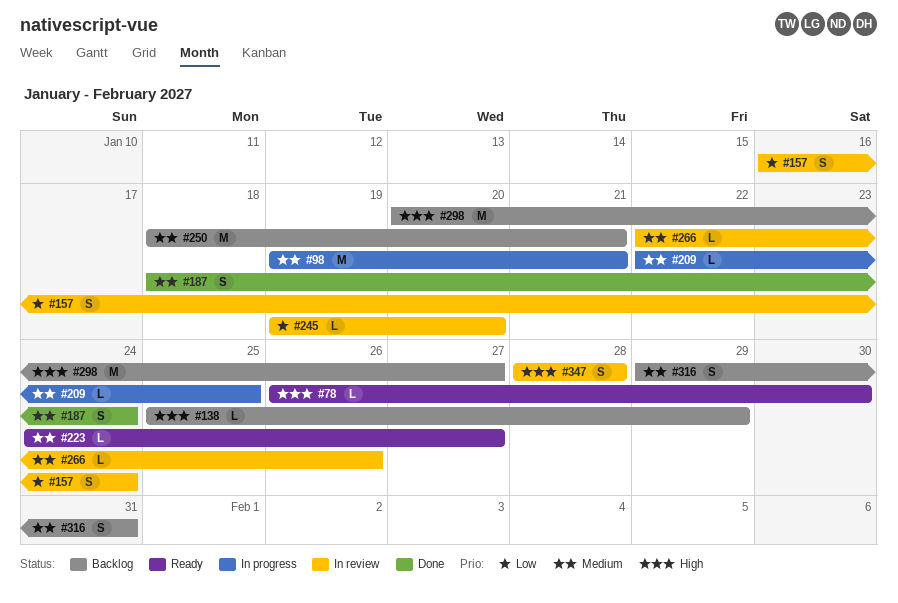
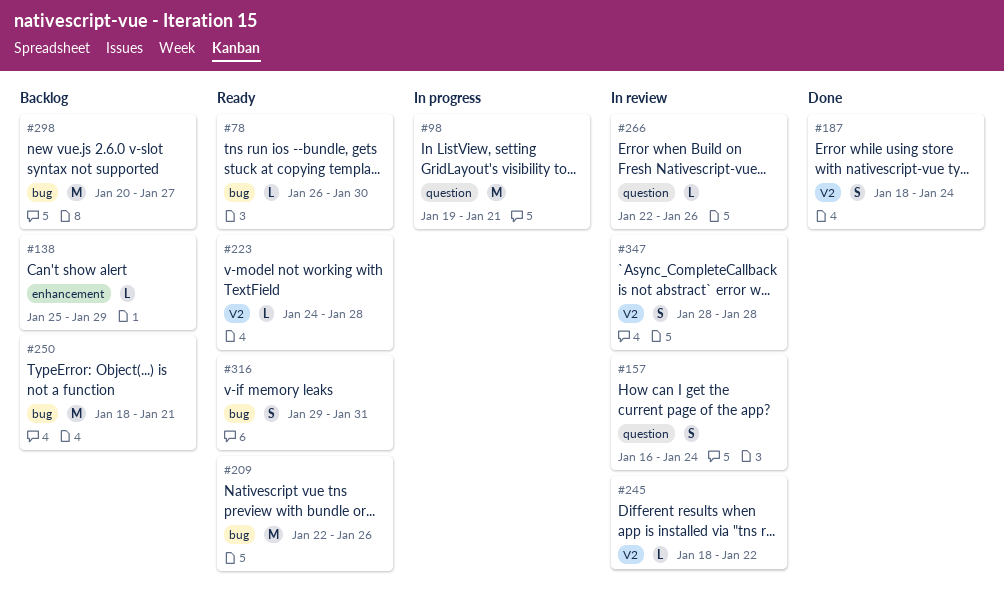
#209, status: In progress -> Ready
#209, estimate: L -> M
#209, due: Jan 25 -> Jan 26
#223, due: Jan 27 -> Jan 28
#245, start: Jan 19 -> Jan 18
#245, due: Jan 20 -> Jan 22
#316, status: Backlog -> Ready

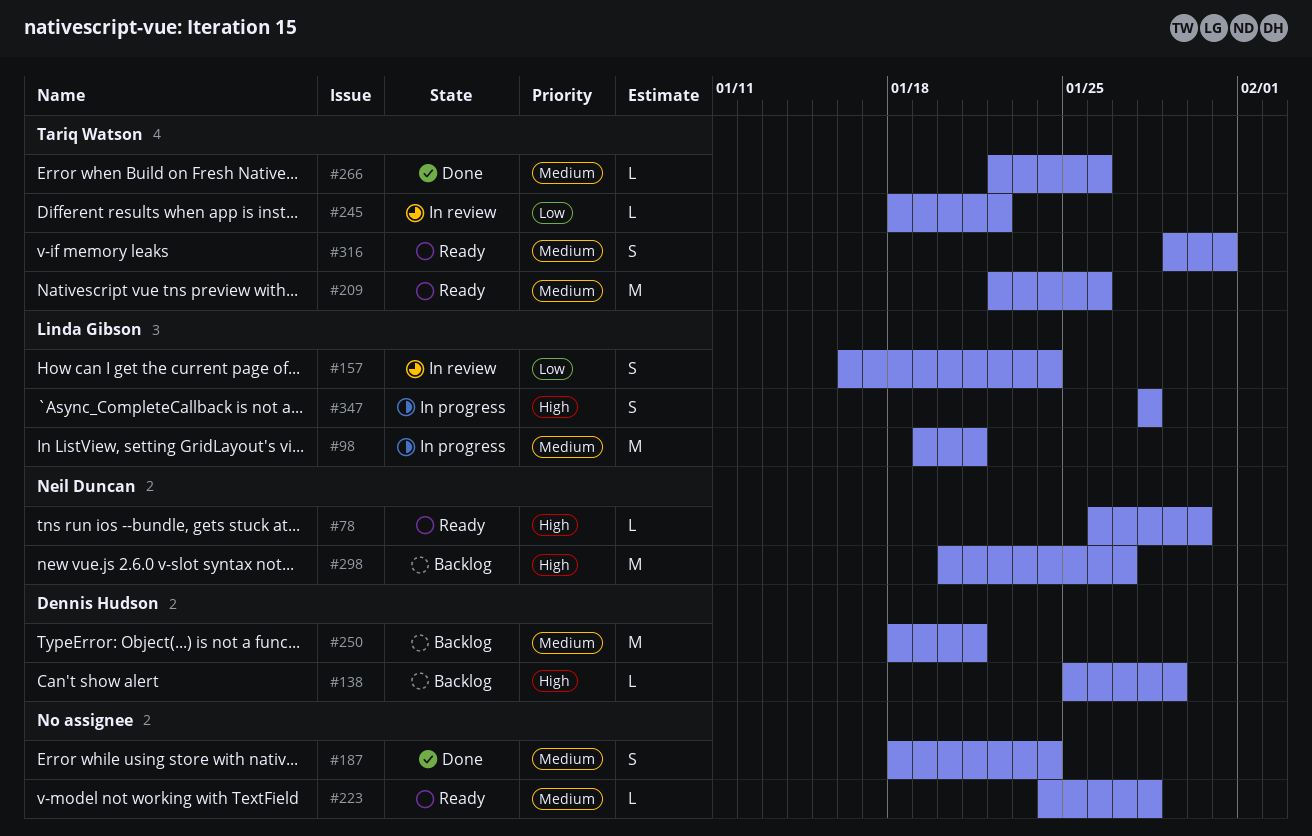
#266, status: In review -> Done
#347, status: In review -> In progress

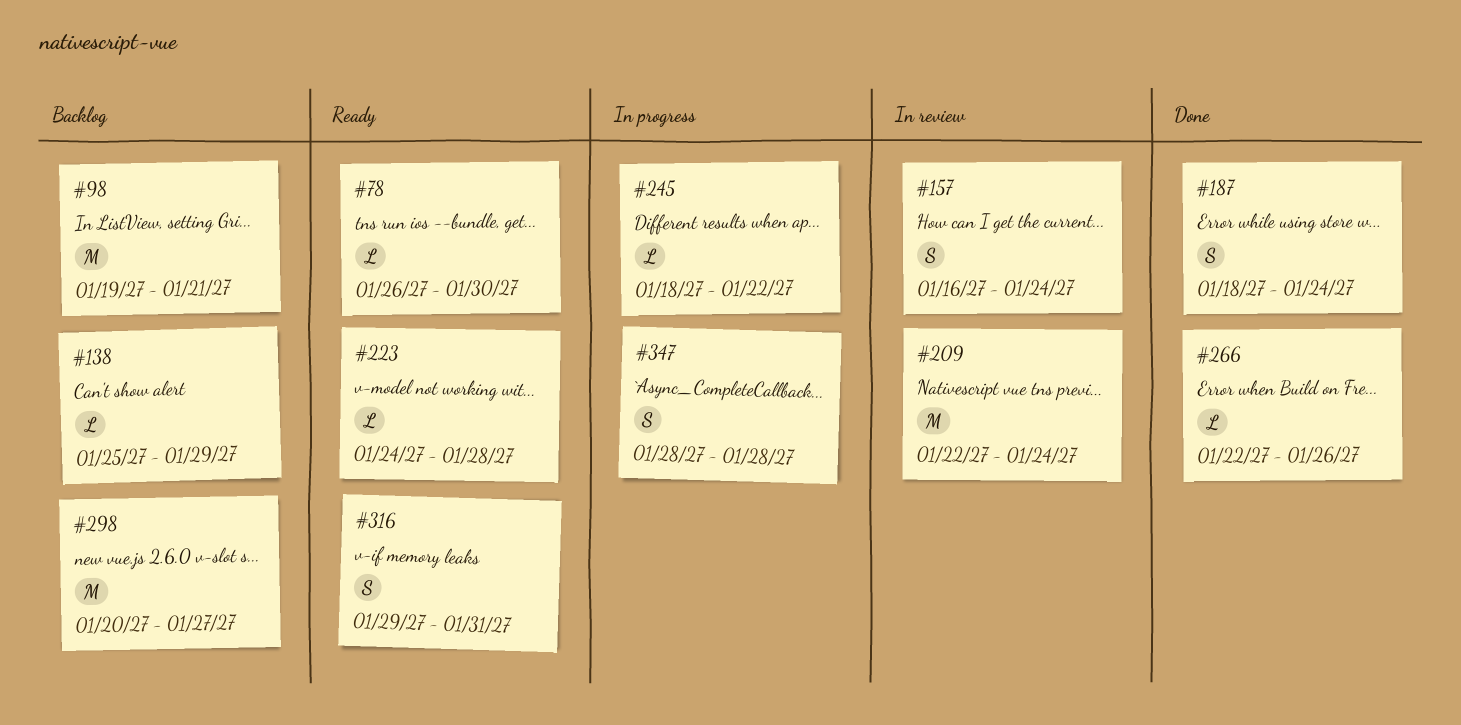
#98, status: In progress -> Backlog
#209, status: Ready -> In review
#209, due: Jan 26 -> Jan 24
#245, status: In review -> In progress
#250: present -> none

